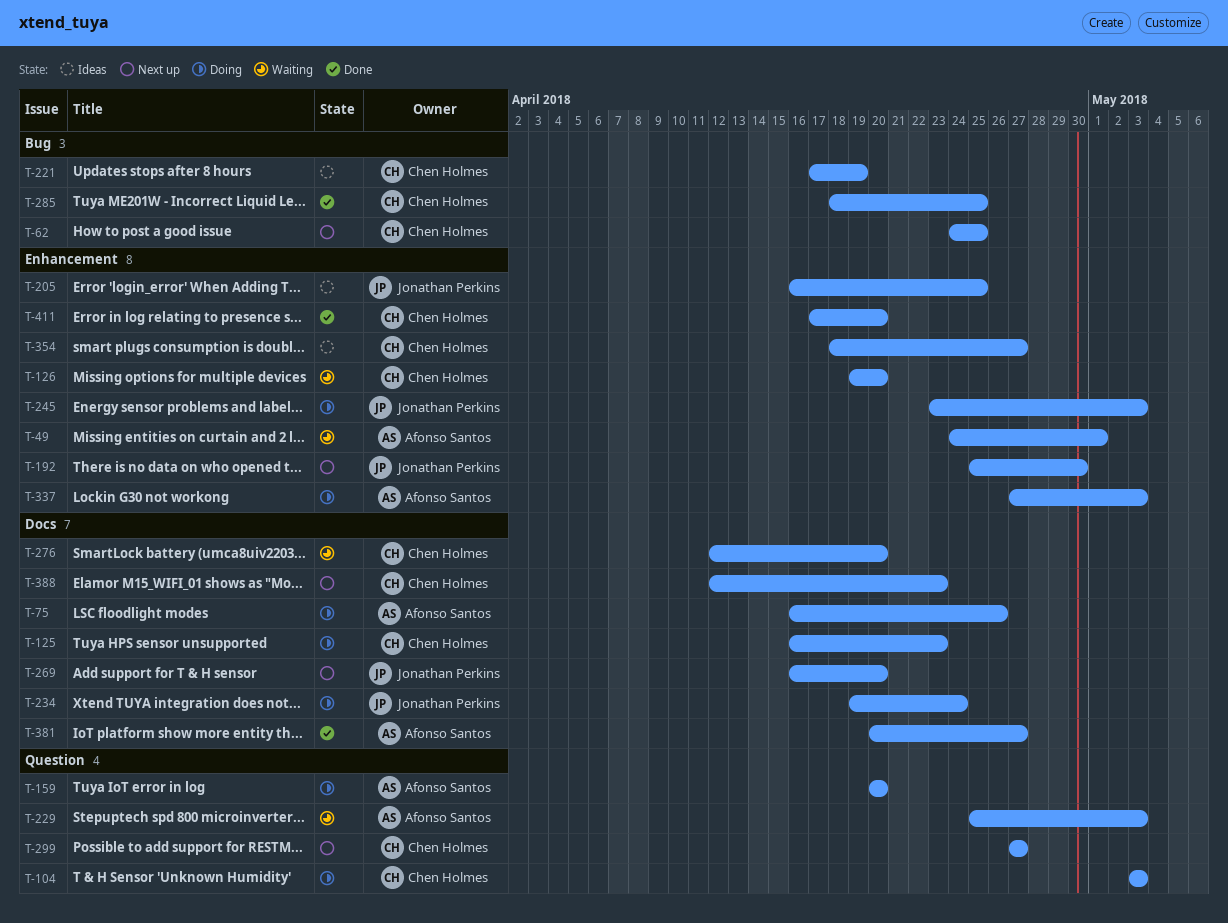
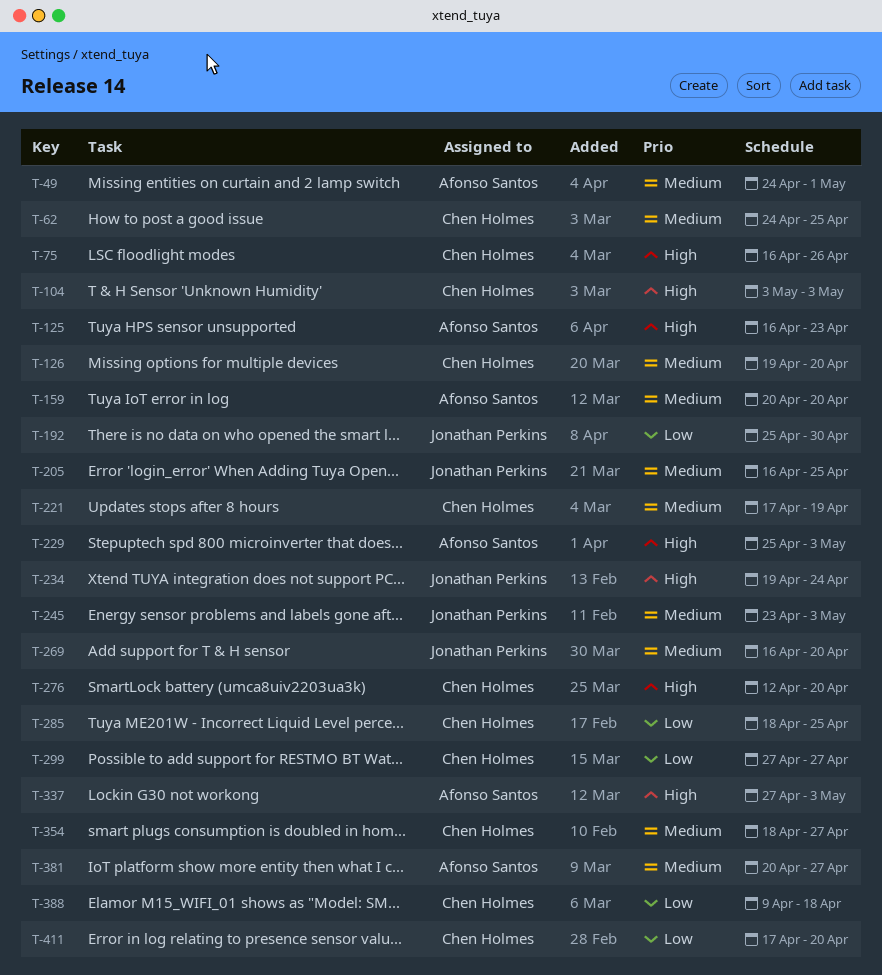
T-75, owner: Afonso Santos -> Chen Holmes
T-125, owner: Chen Holmes -> Afonso Santos
T-388, start: Apr 12 -> Apr 9
T-388, due: Apr 23 -> Apr 18

